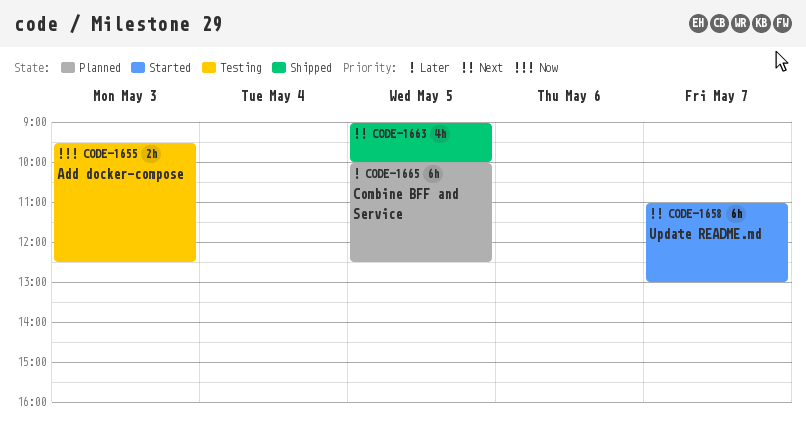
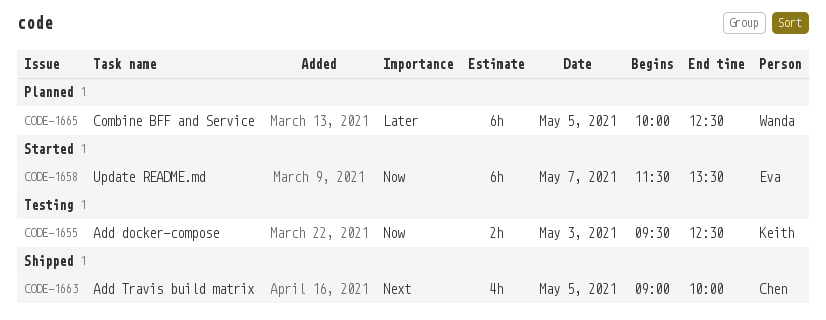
CODE-1658, priority: Next -> Now
CODE-1658, begins: 11:00 -> 11:30
CODE-1658, ends: 13:00 -> 13:30

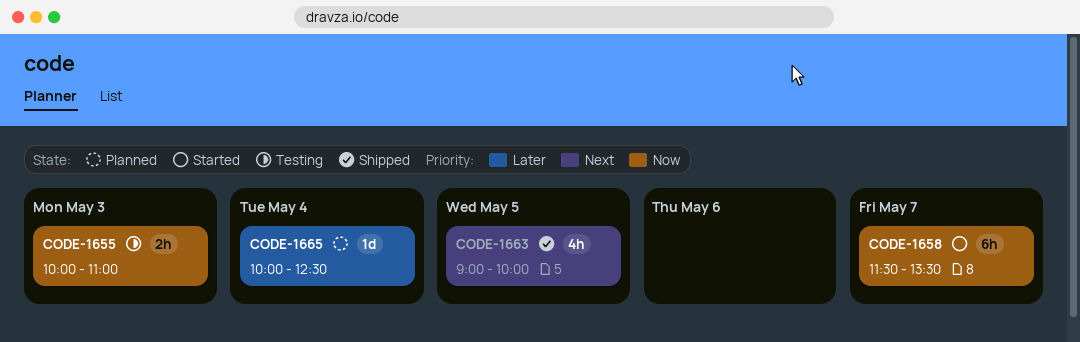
CODE-1655, begins: 09:30 -> 10:00
CODE-1655, ends: 12:30 -> 11:00
CODE-1665, estimate: 6h -> 1d
CODE-1665, day: May 5 -> May 4

